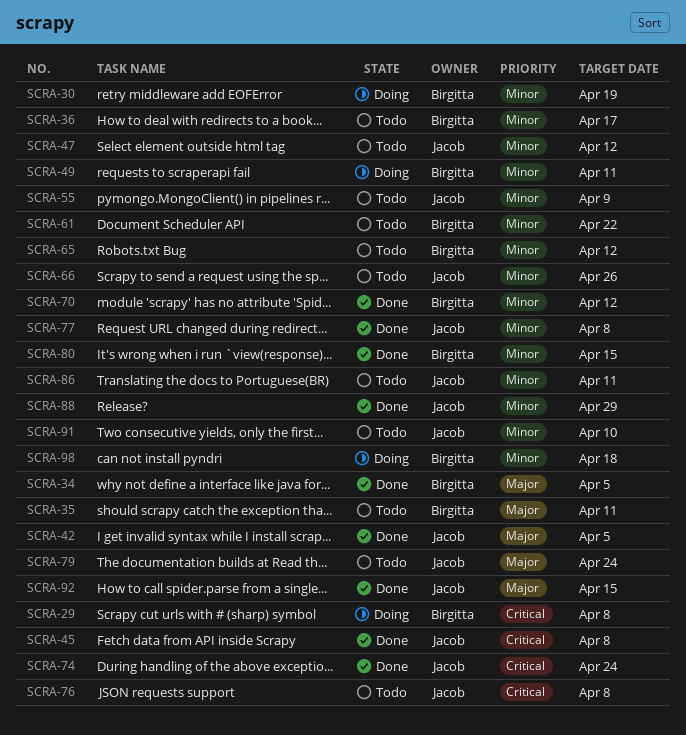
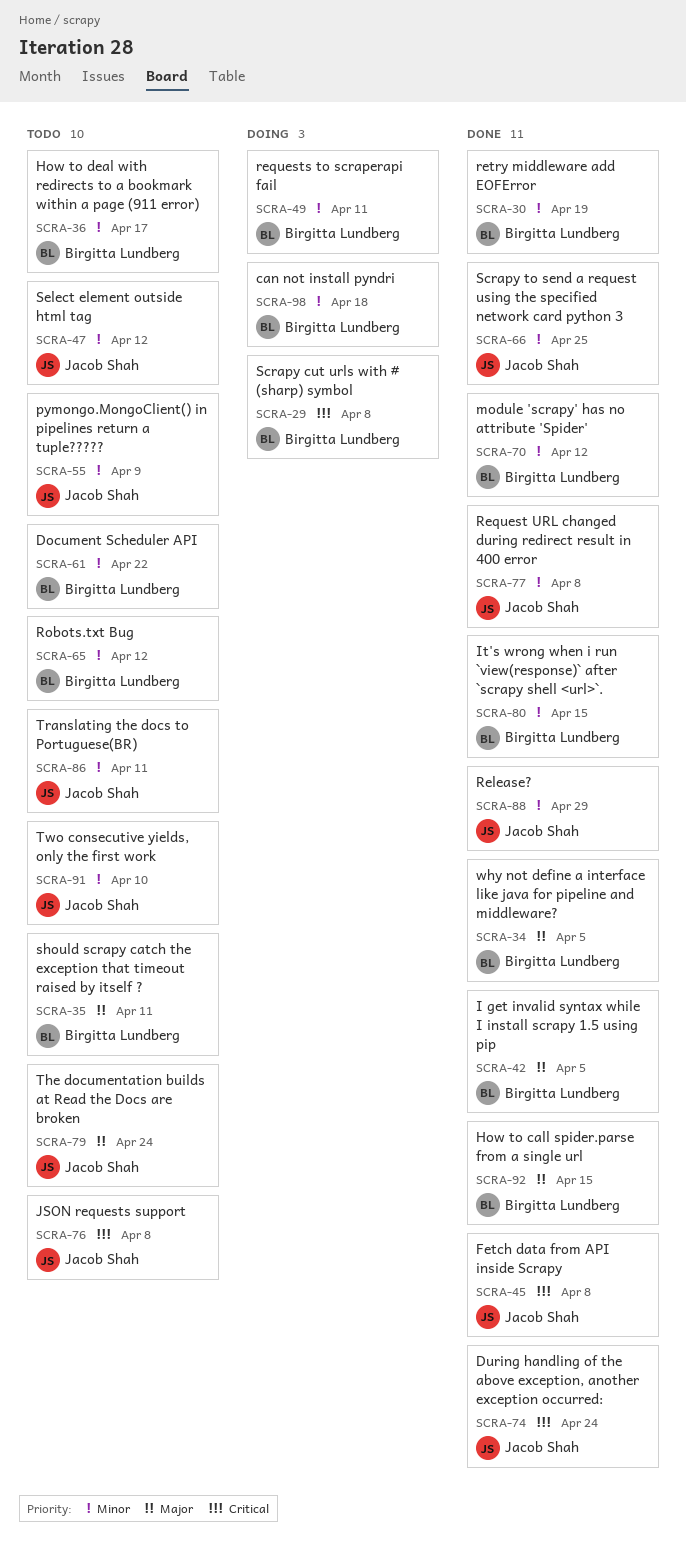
SCRA-30, status: Doing -> Done
SCRA-42, owner: Jacob Shah -> Birgitta Lundberg
SCRA-66, status: Todo -> Done
SCRA-66, due: Apr 26 -> Apr 25
SCRA-92, owner: Jacob Shah -> Birgitta Lundberg

